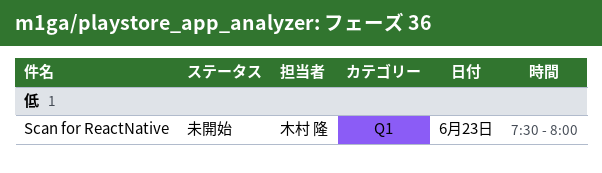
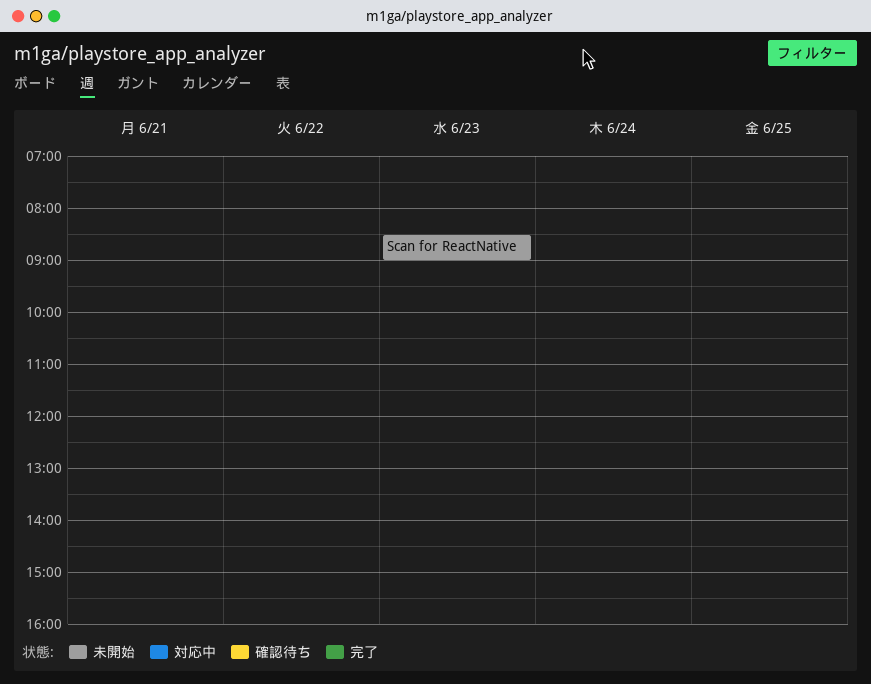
Scan for ReactNative, begins: 07:30 -> 08:30
Scan for ReactNative, ends: 08:00 -> 09:00

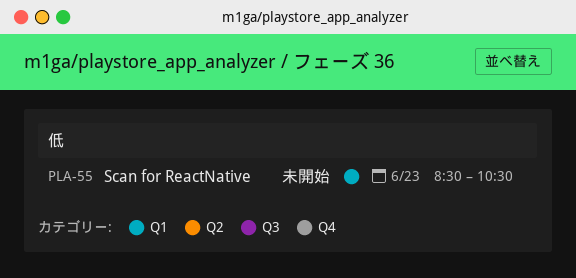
Scan for ReactNative, ends: 09:00 -> 10:30

